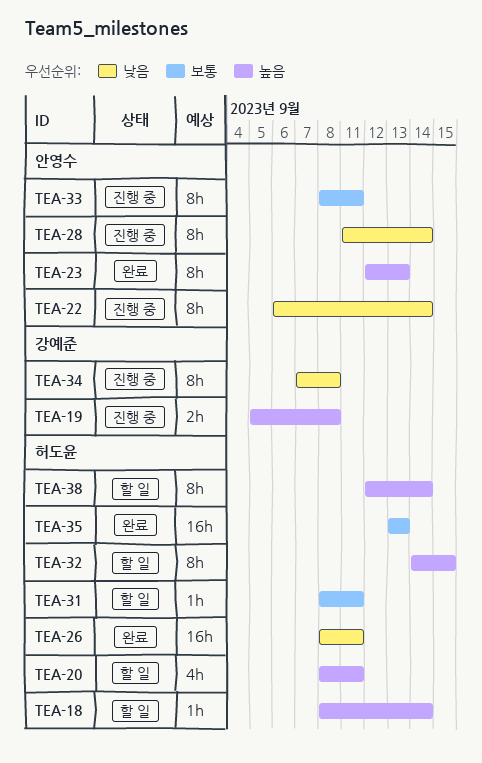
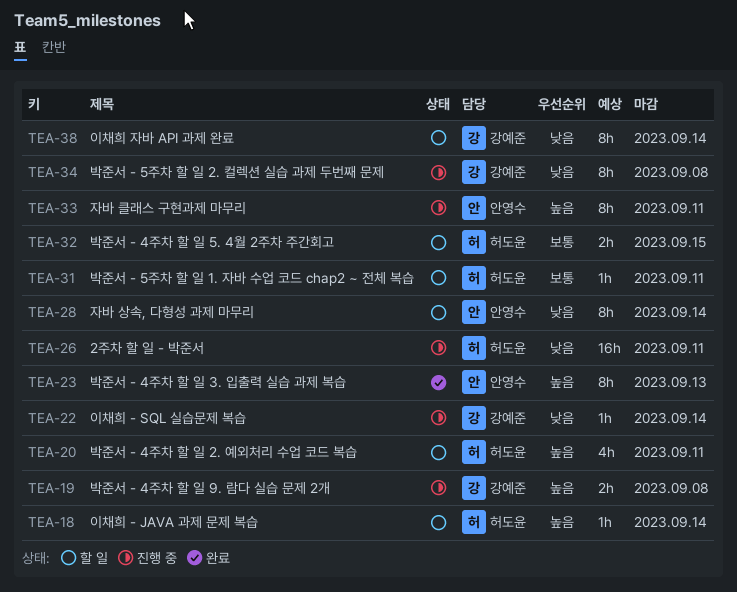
TEA-22, owner: 안영수 -> 강예준
TEA-22, estimate: 8h -> 1h
TEA-26, status: 완료 -> 진행 중
TEA-28, status: 진행 중 -> 할 일
TEA-32, priority: 높음 -> 보통
TEA-32, estimate: 8h -> 2h
TEA-33, priority: 보통 -> 높음
TEA-35: present -> none
TEA-38, owner: 허도윤 -> 강예준
TEA-38, priority: 높음 -> 낮음

